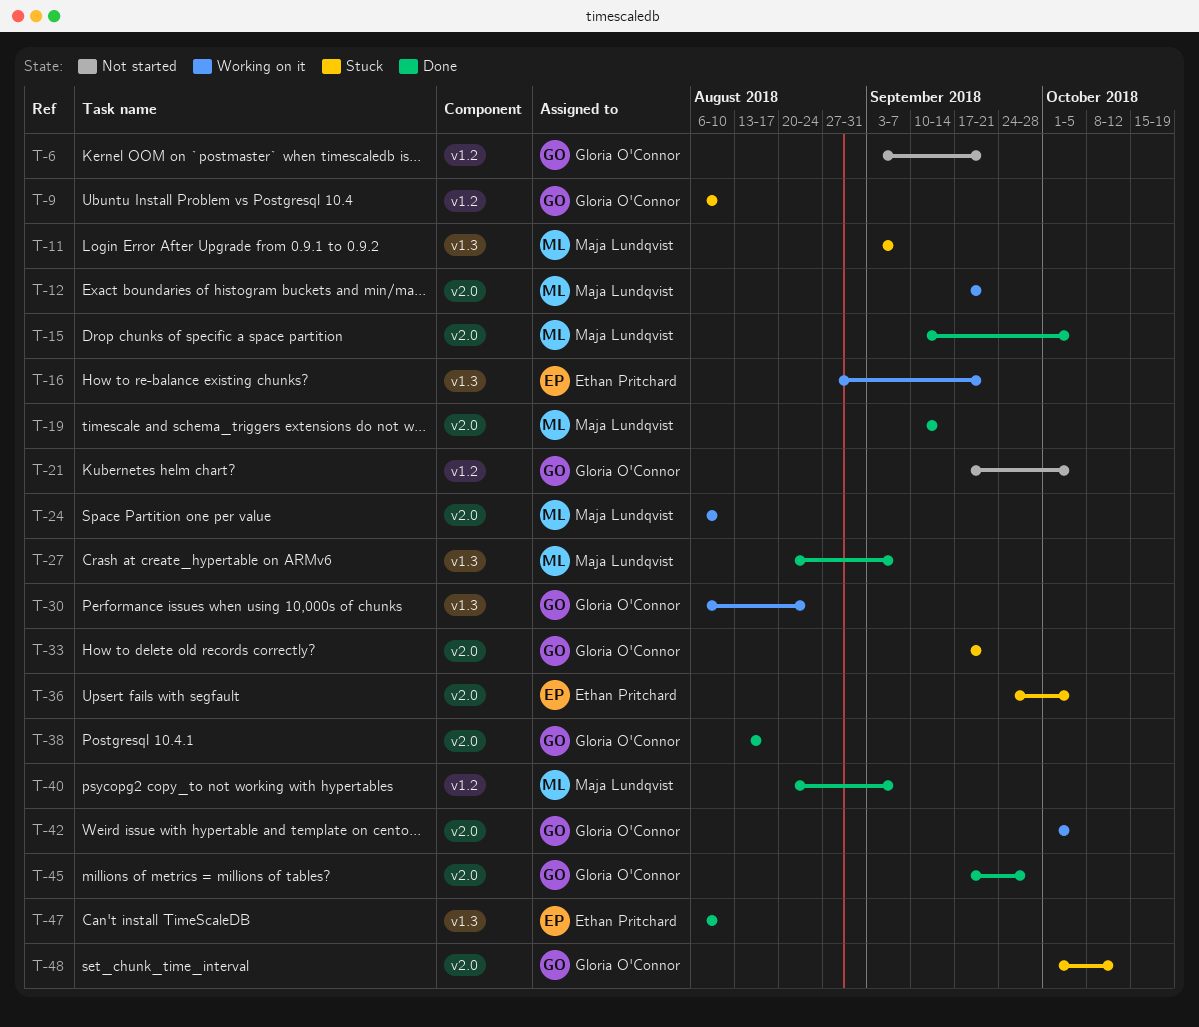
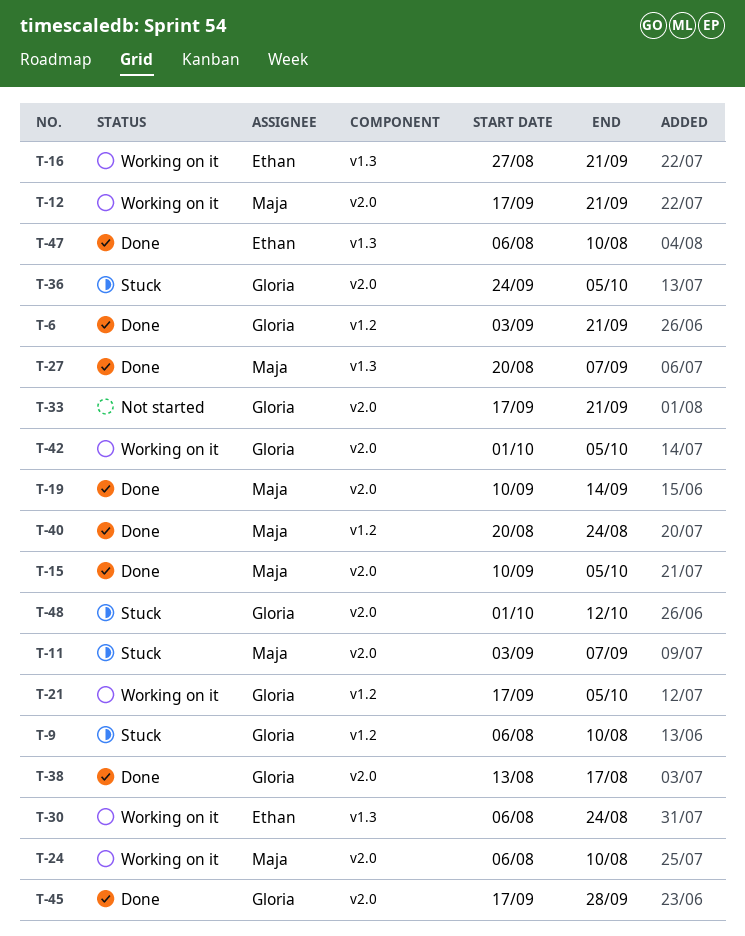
T-6, status: Not started -> Done
T-11, label: v1.3 -> v2.0
T-21, status: Not started -> Working on it
T-30, owner: Gloria O'Connor -> Ethan Pritchard
T-33, status: Stuck -> Not started
T-36, owner: Ethan Pritchard -> Gloria O'Connor
T-40, due: Sep 7 -> Aug 24

